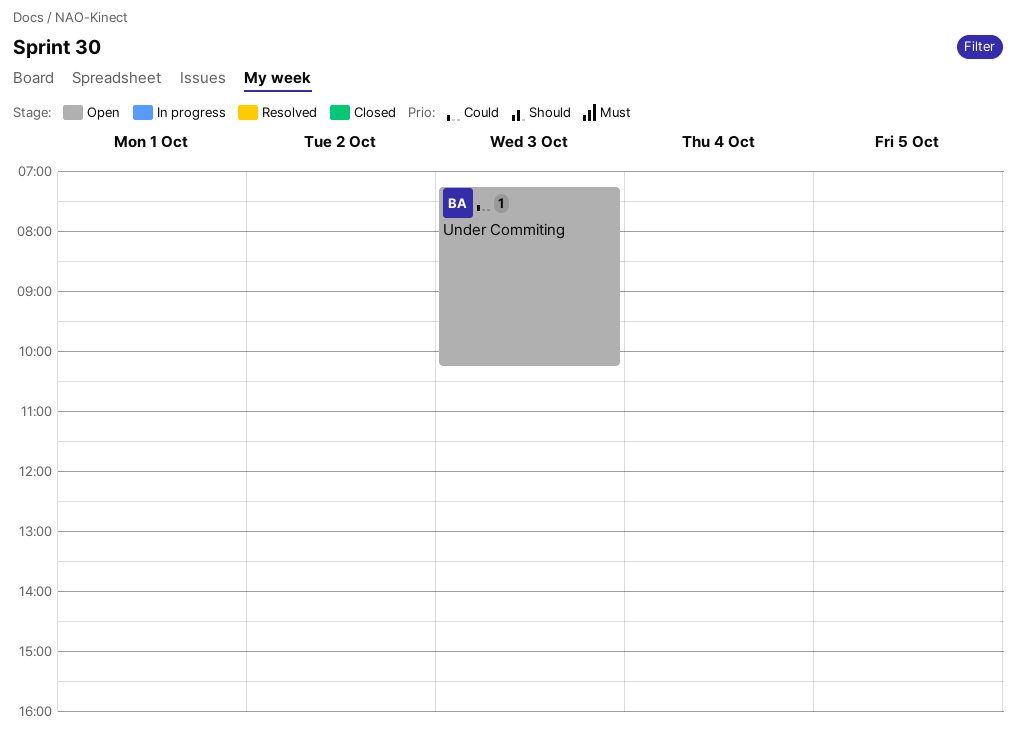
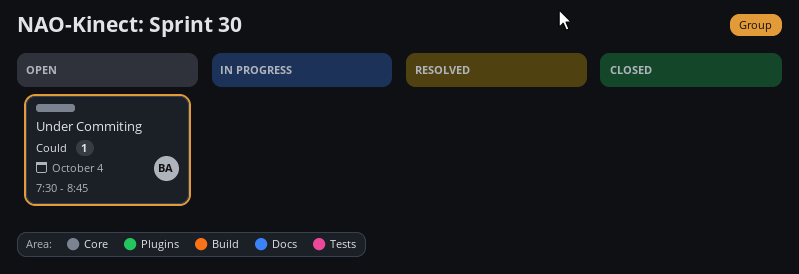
Under Commiting, day: Oct 3 -> Oct 4
Under Commiting, begins: 07:15 -> 07:30
Under Commiting, ends: 10:15 -> 08:45

